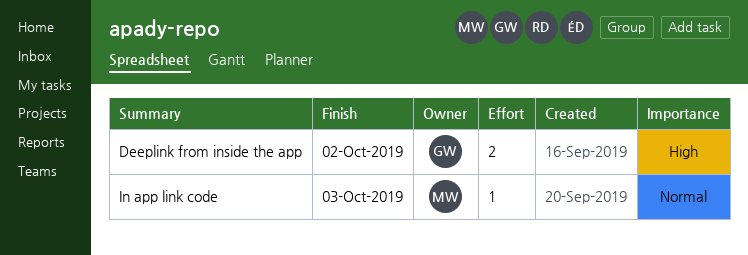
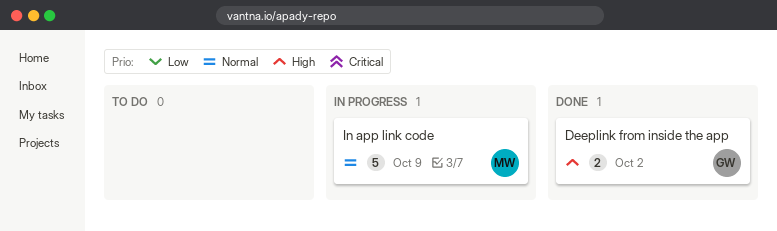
In app link code, estimate: 1 -> 5
In app link code, due: Oct 3 -> Oct 9

